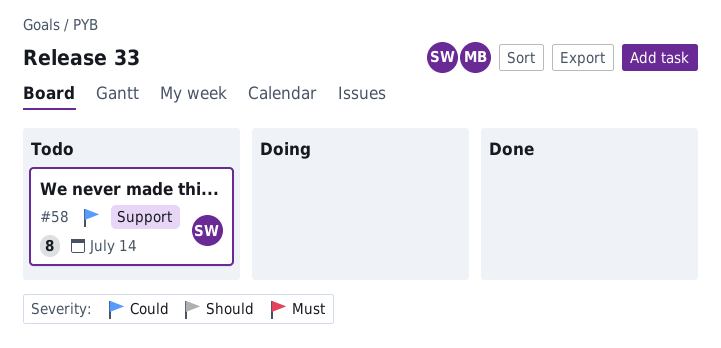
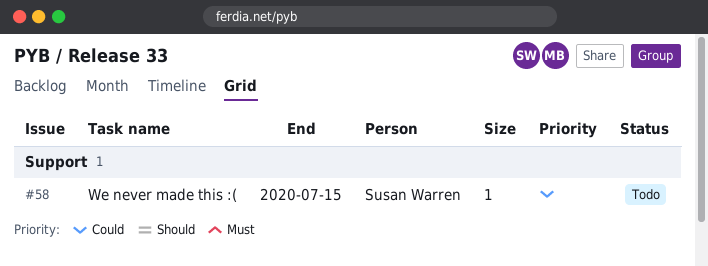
#58, estimate: 8 -> 1
#58, due: Jul 14 -> Jul 15

